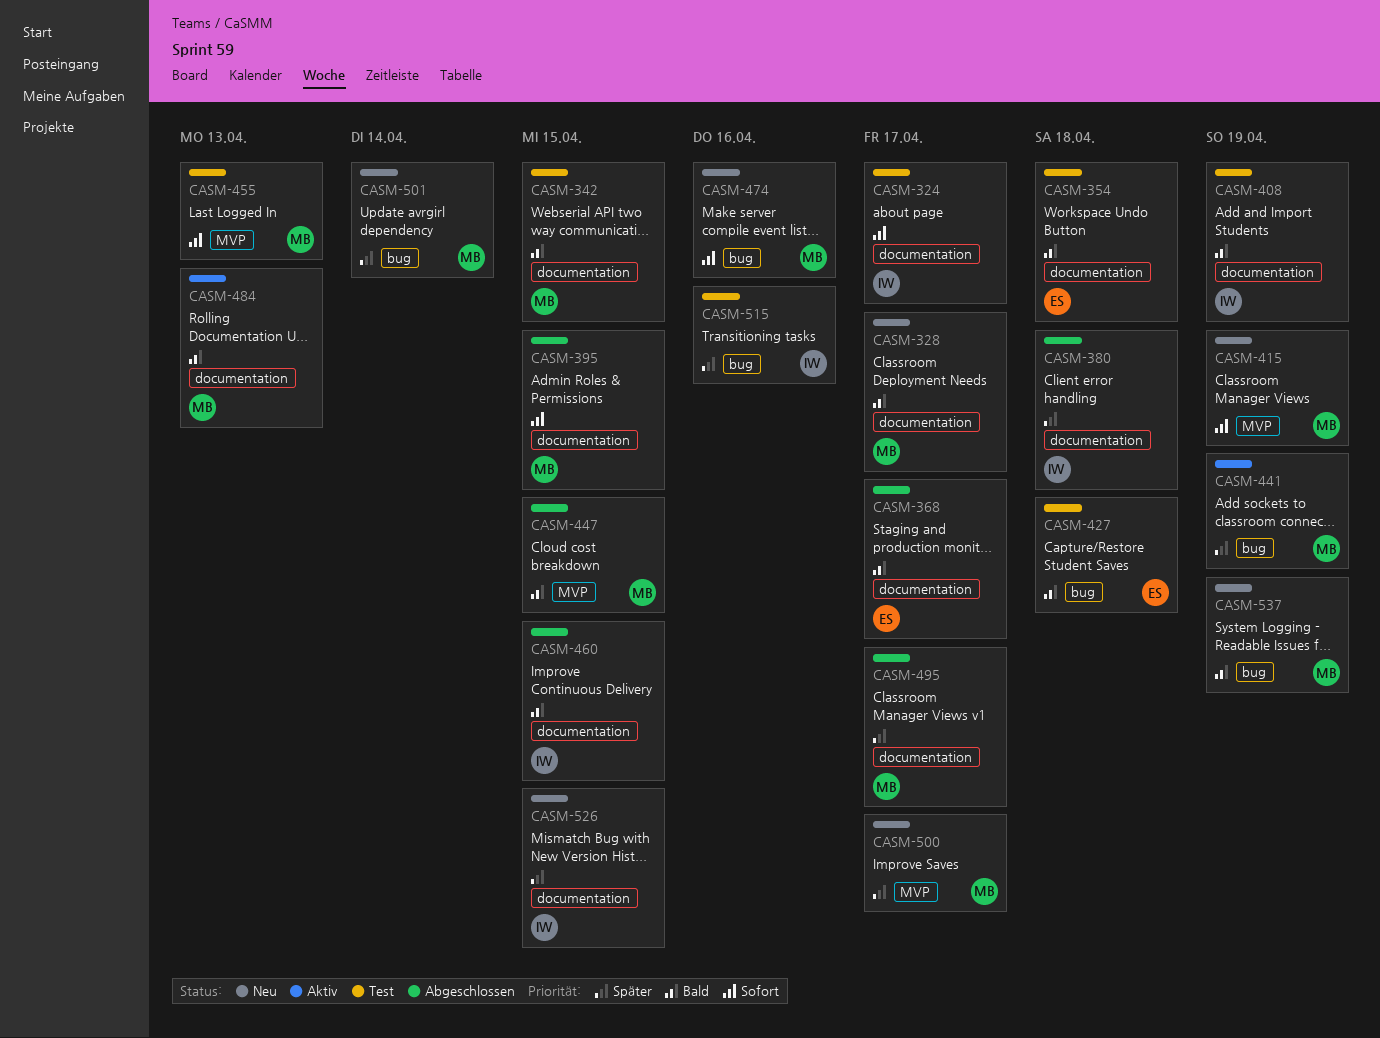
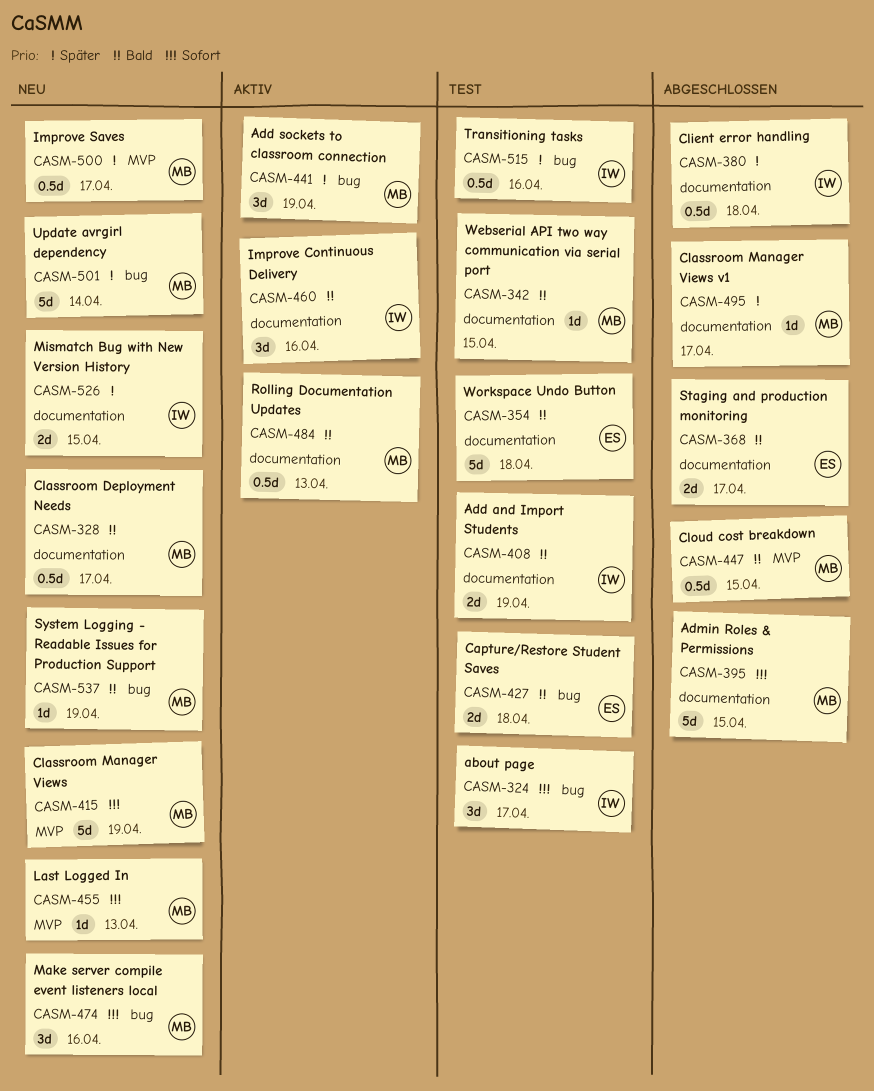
CASM-324, label: documentation -> bug
CASM-455, status: Test -> Neu
CASM-460, status: Abgeschlossen -> Aktiv
CASM-460, due: Apr 15 -> Apr 16

